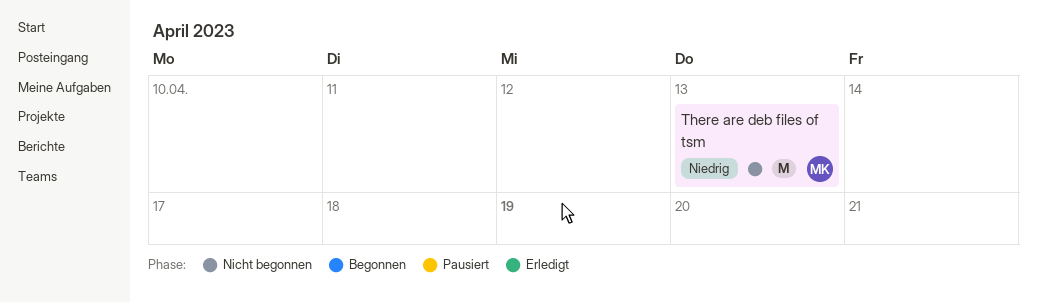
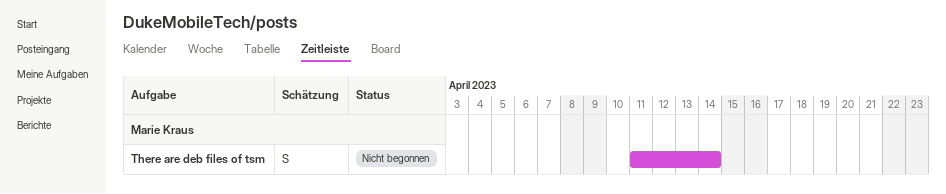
There are deb files of tsm, estimate: M -> S
There are deb files of tsm, due: Apr 13 -> Apr 14

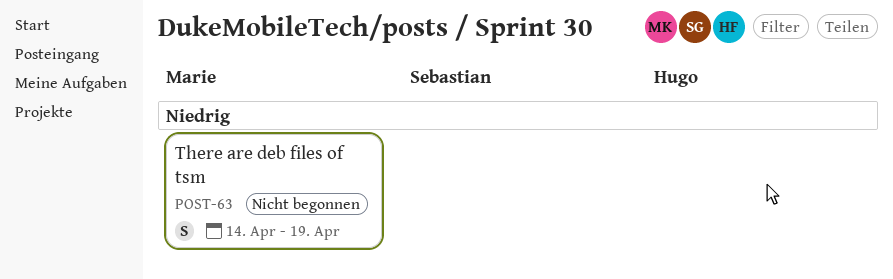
There are deb files of tsm, start: Apr 11 -> Apr 14
There are deb files of tsm, due: Apr 14 -> Apr 19

